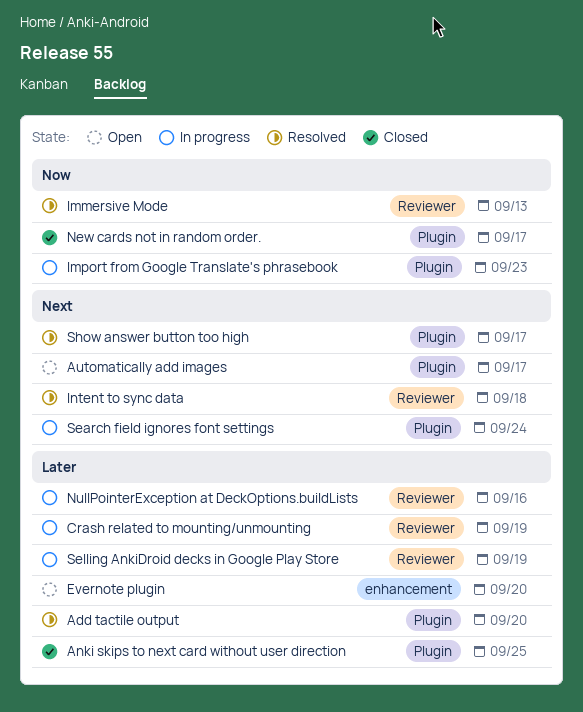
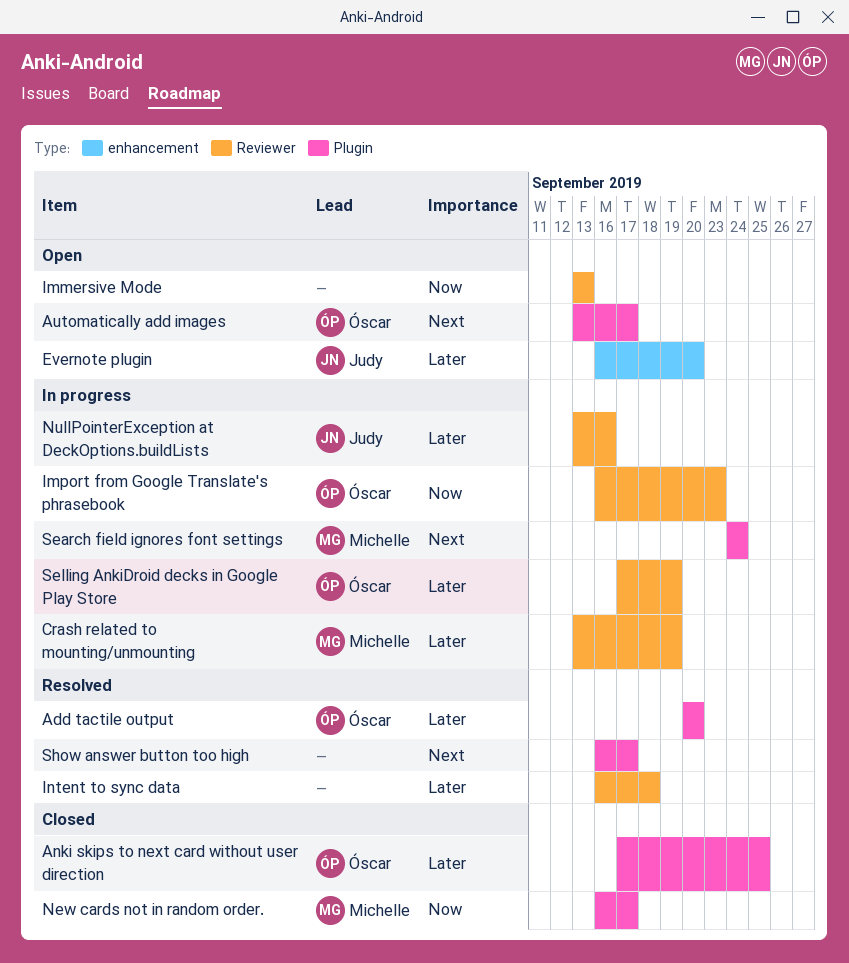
Immersive Mode, status: Resolved -> Open
Import from Google Translate's phrasebook, label: Plugin -> Reviewer
Intent to sync data, priority: Next -> Later

